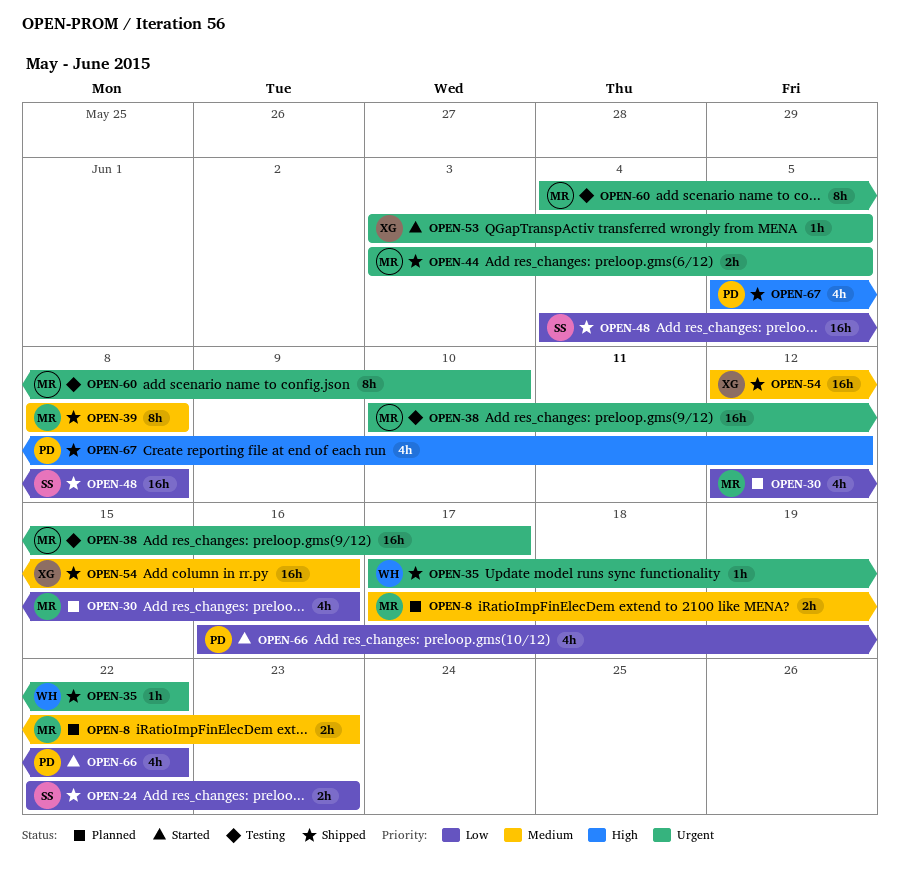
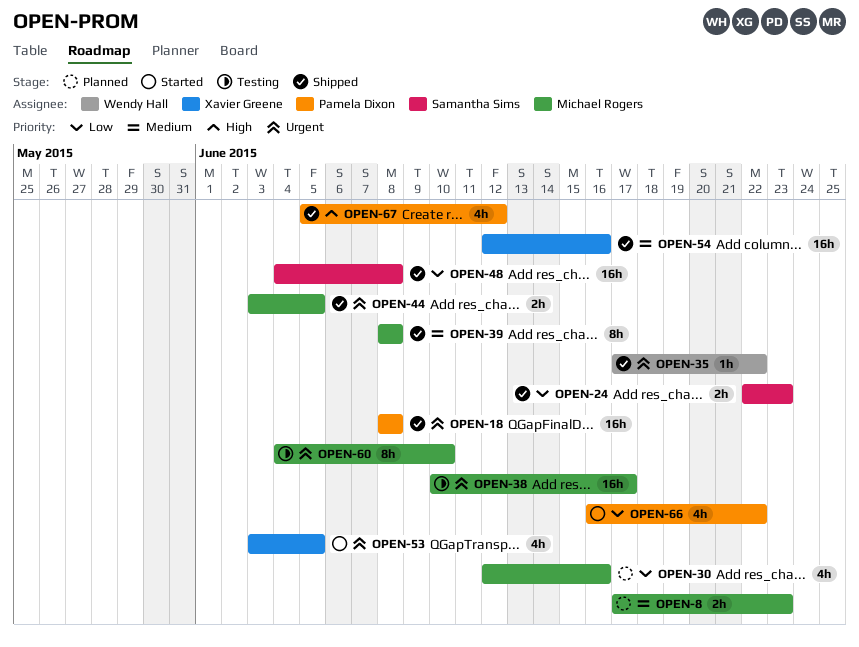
OPEN-18: none -> present
OPEN-53, estimate: 1h -> 4h

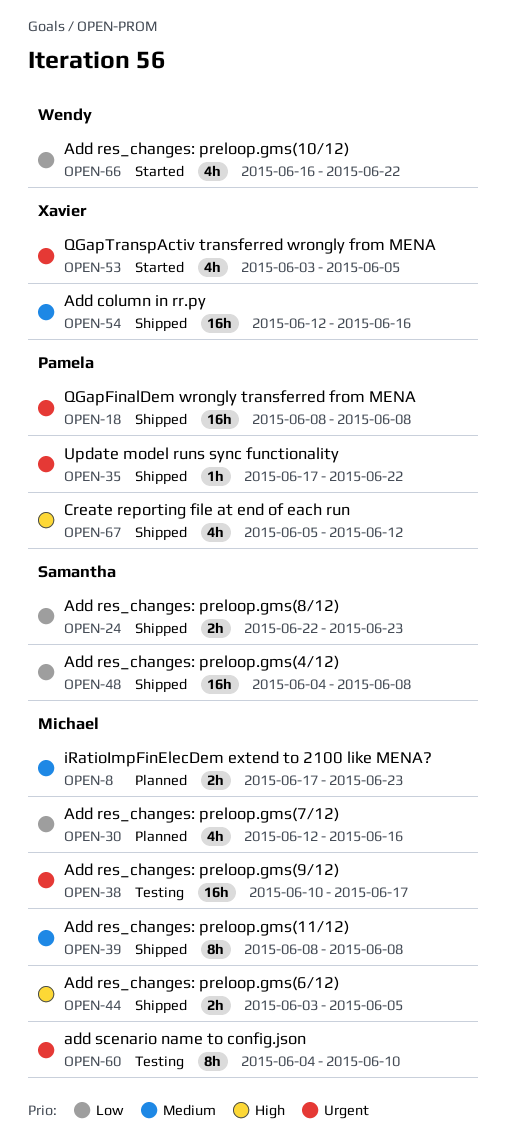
OPEN-35, owner: Wendy Hall -> Pamela Dixon
OPEN-44, priority: Urgent -> High
OPEN-66, owner: Pamela Dixon -> Wendy Hall

